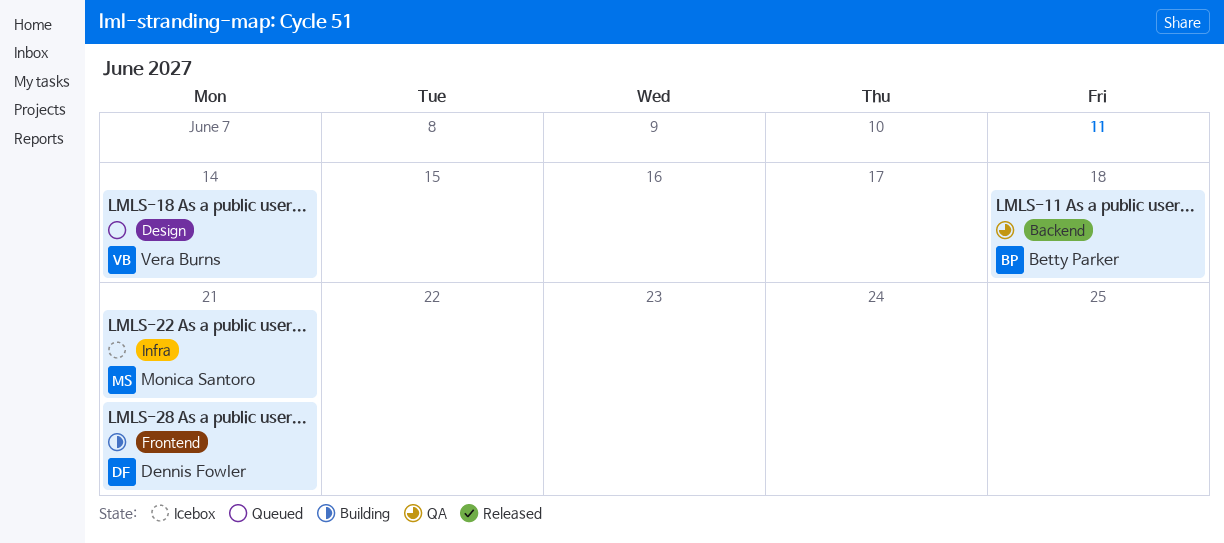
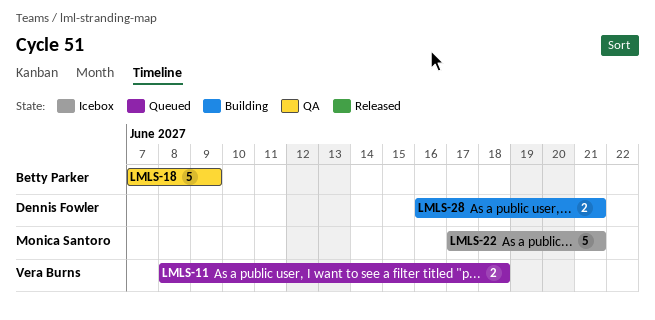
LMLS-11, status: QA -> Queued
LMLS-11, owner: Betty Parker -> Vera Burns
LMLS-18, status: Queued -> QA
LMLS-18, owner: Vera Burns -> Betty Parker
LMLS-18, due: Jun 14 -> Jun 9

